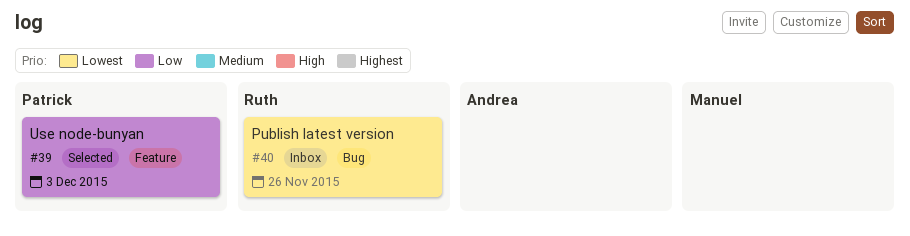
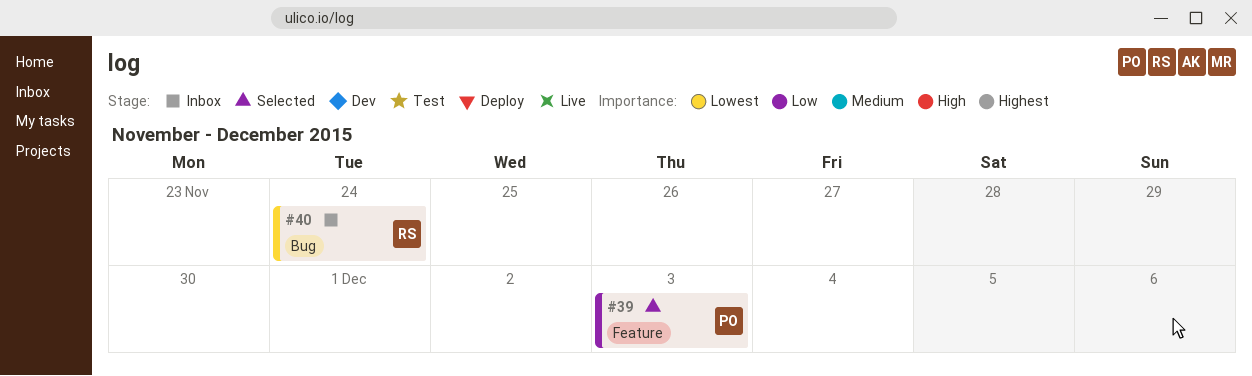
#40, due: Nov 26 -> Nov 24

